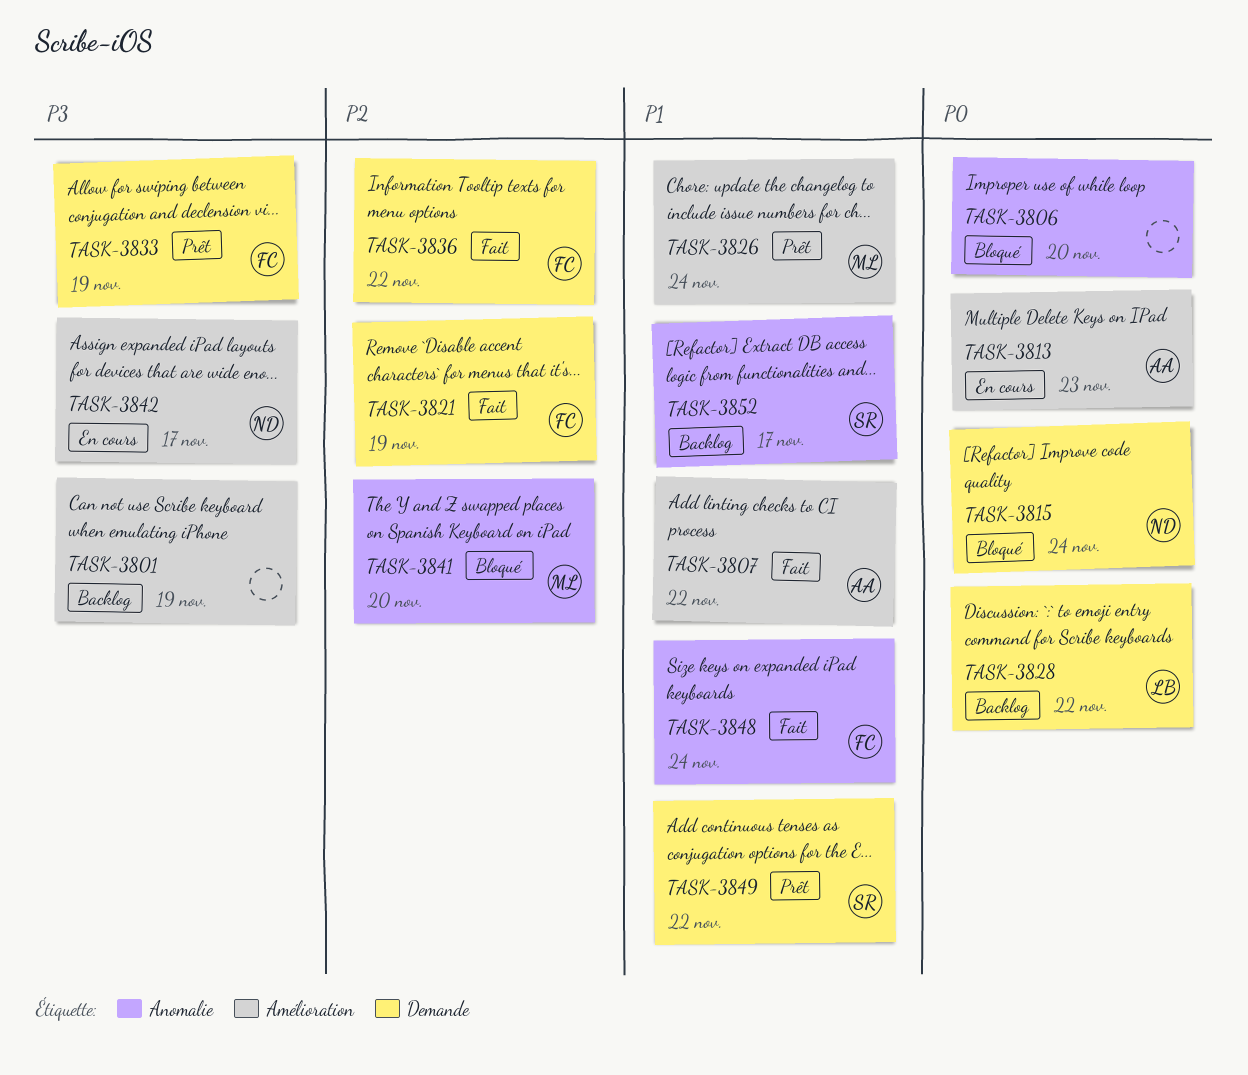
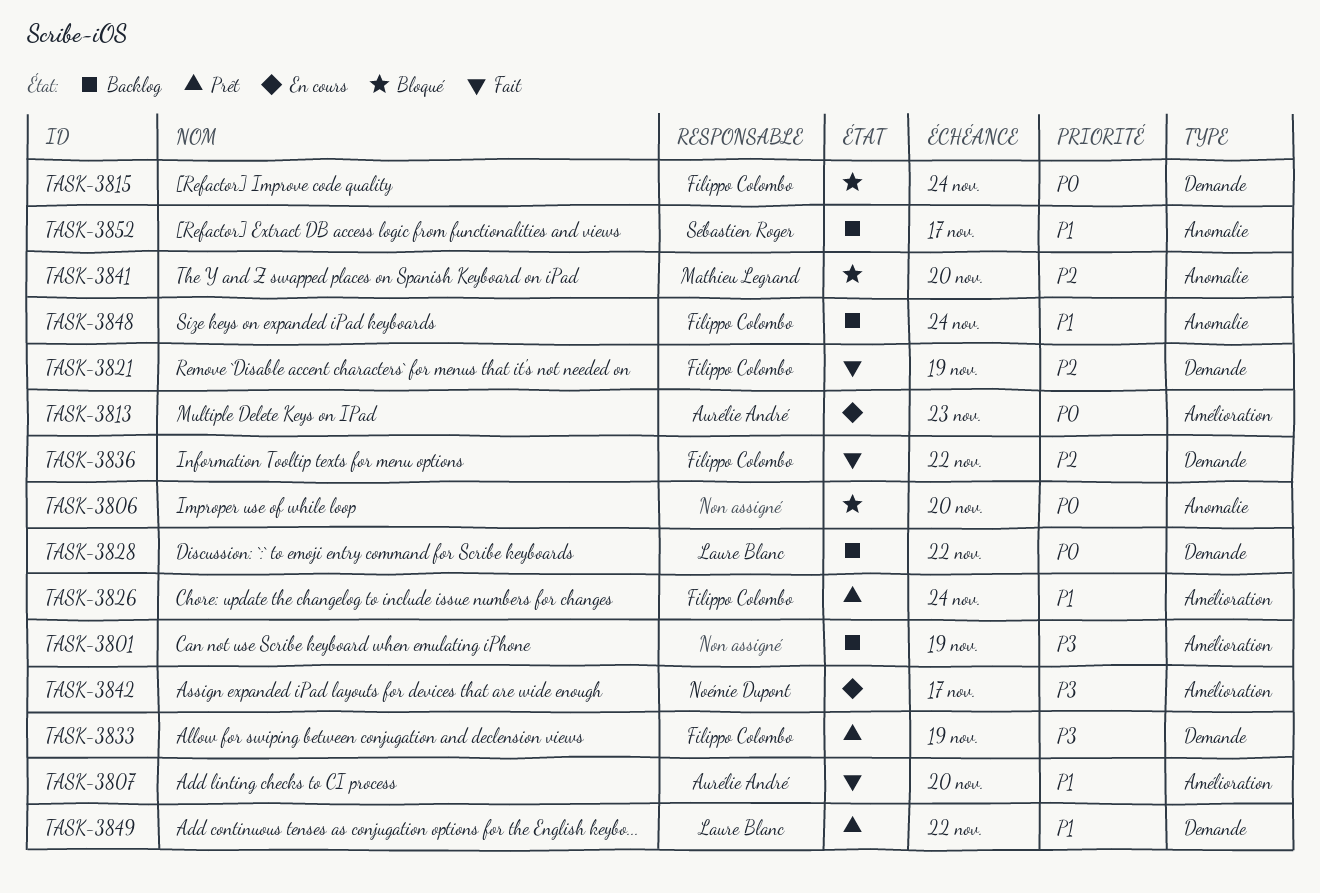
TASK-3807, due: Nov 22 -> Nov 20
TASK-3815, owner: Noémie Dupont -> Filippo Colombo
TASK-3826, owner: Mathieu Legrand -> Filippo Colombo
TASK-3848, status: Fait -> Backlog
TASK-3849, owner: Sébastien Roger -> Laure Blanc

